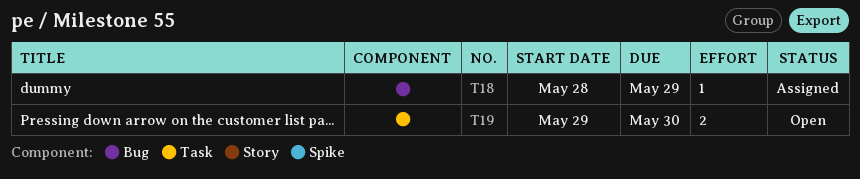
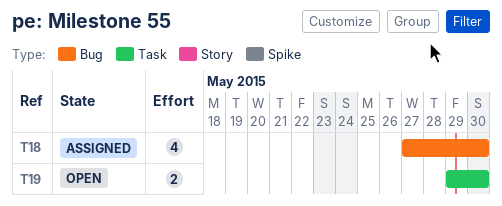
T18, estimate: 1 -> 4
T18, start: May 28 -> May 27
T18, due: May 29 -> May 30

